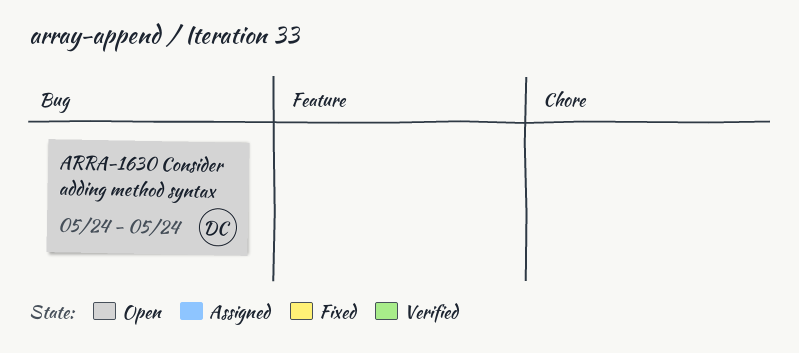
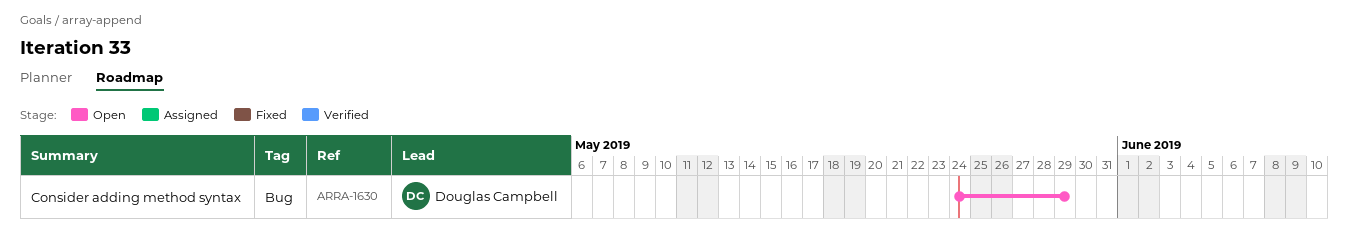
ARRA-1630, due: May 24 -> May 29

